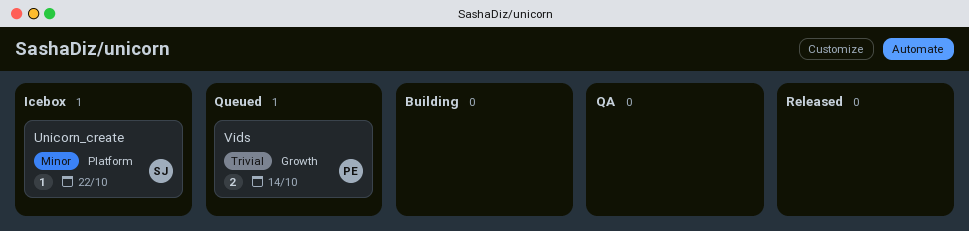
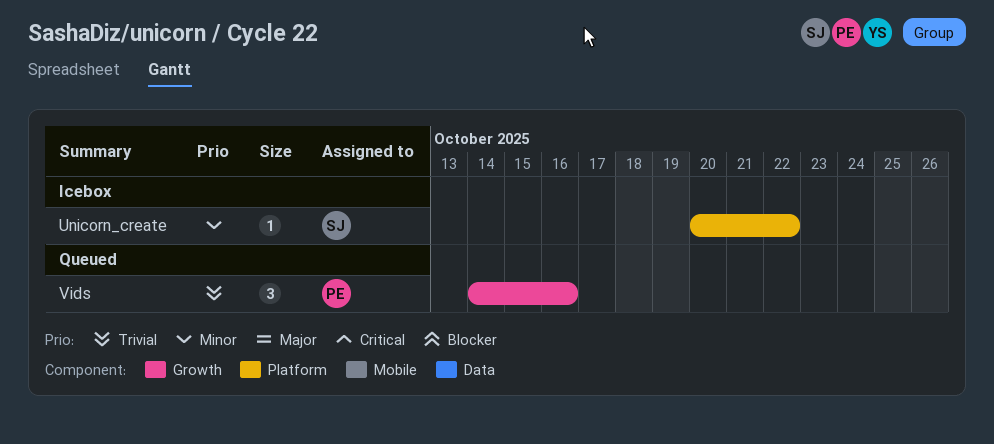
Vids, estimate: 2 -> 3
Vids, due: Oct 14 -> Oct 16

